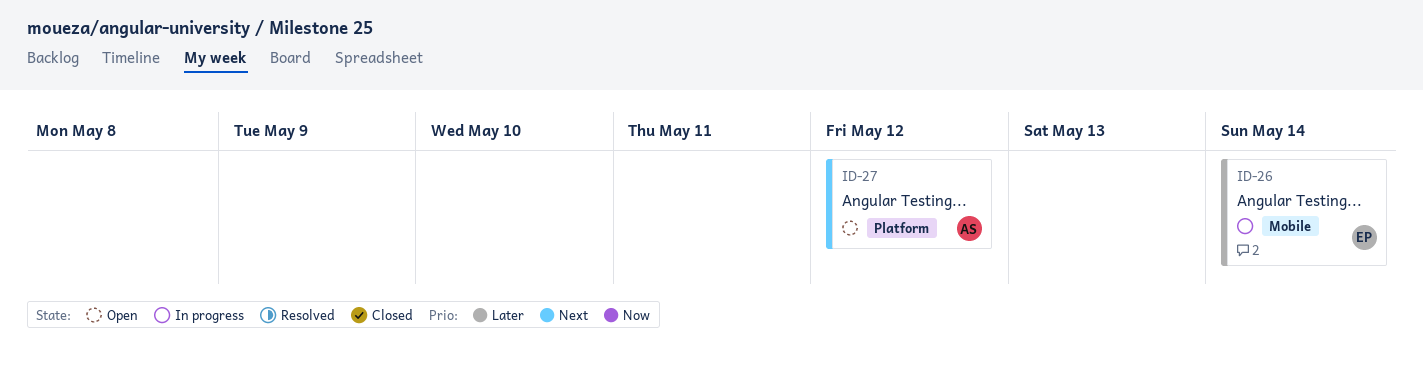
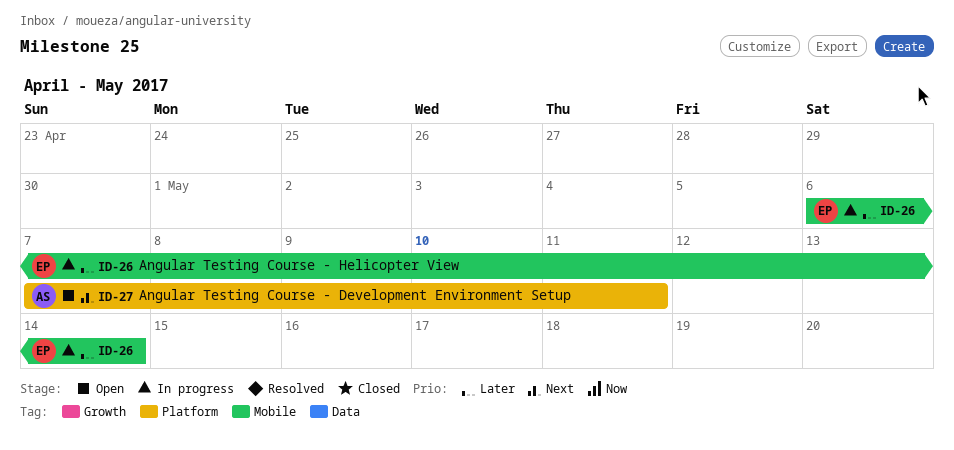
ID-27, due: May 12 -> May 11

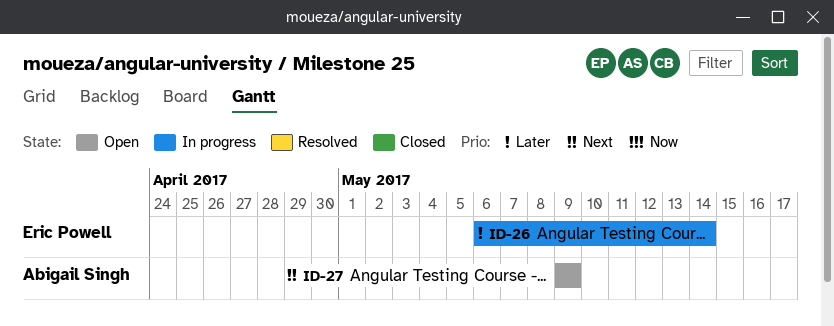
ID-27, start: May 7 -> May 9
ID-27, due: May 11 -> May 9

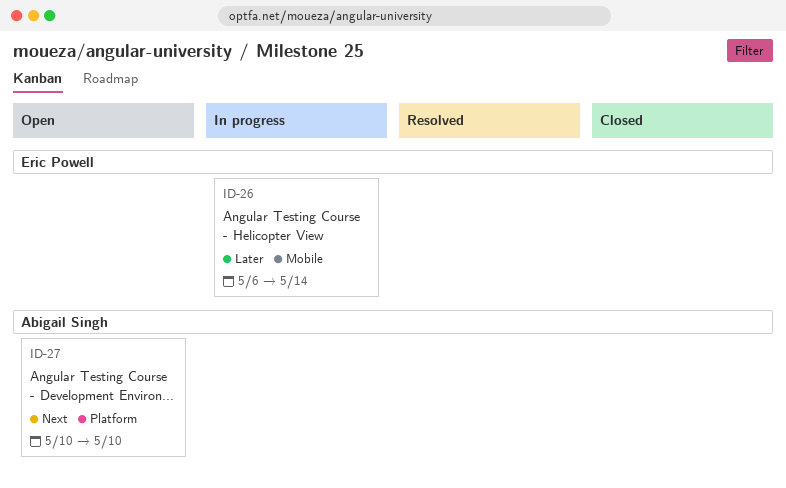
ID-27, start: May 9 -> May 10
ID-27, due: May 9 -> May 10

